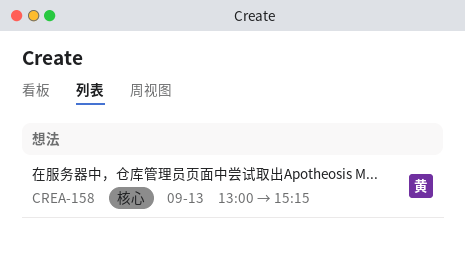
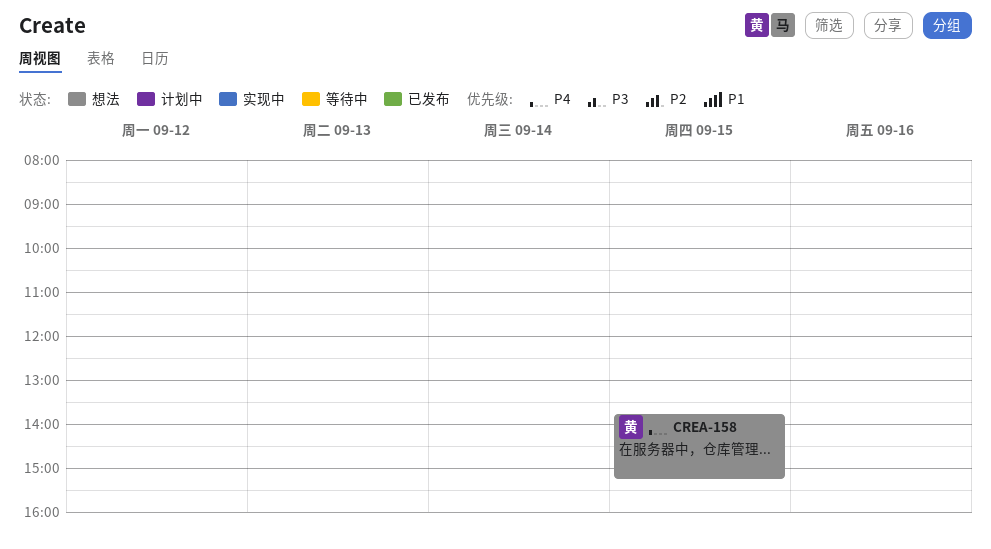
CREA-158, day: Sep 13 -> Sep 15
CREA-158, begins: 13:00 -> 13:45

